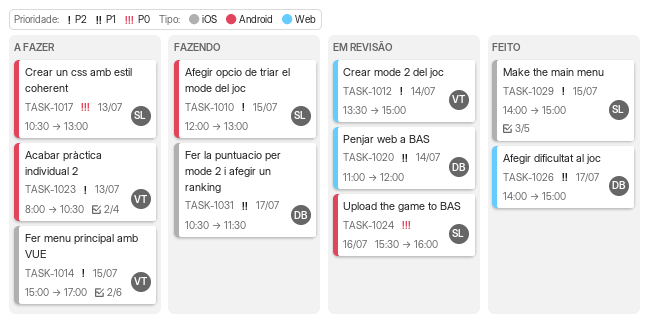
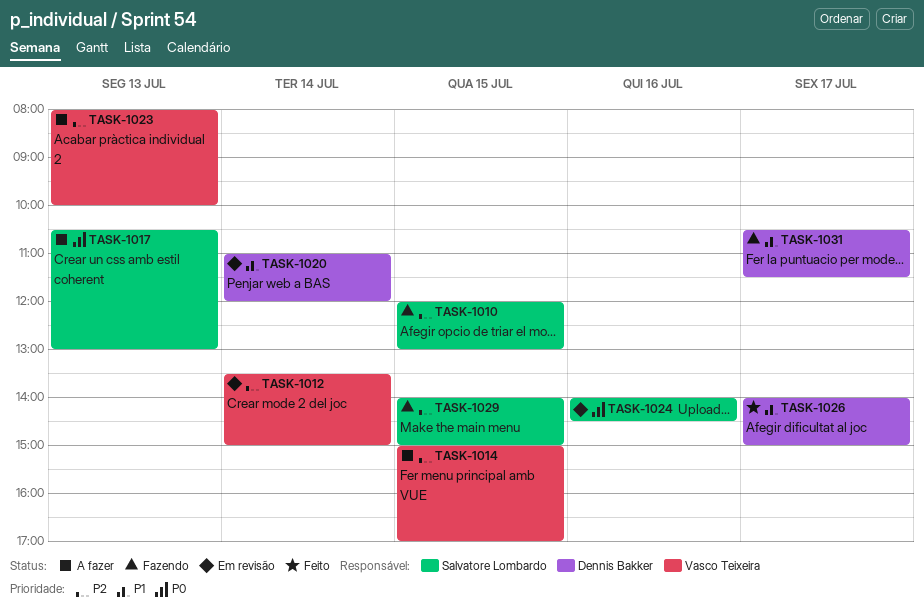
TASK-1023, ends: 10:30 -> 10:00
TASK-1024, begins: 15:30 -> 14:00
TASK-1024, ends: 16:00 -> 14:30
TASK-1029, status: Feito -> Fazendo

